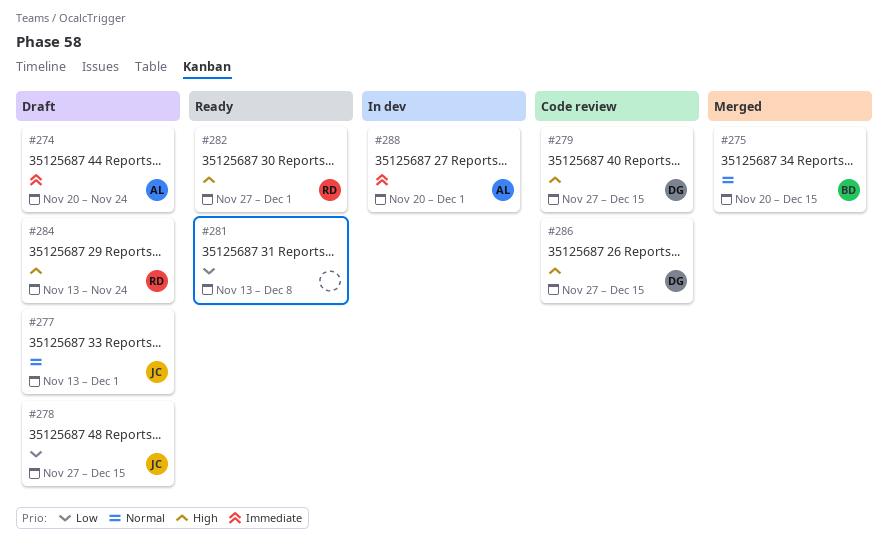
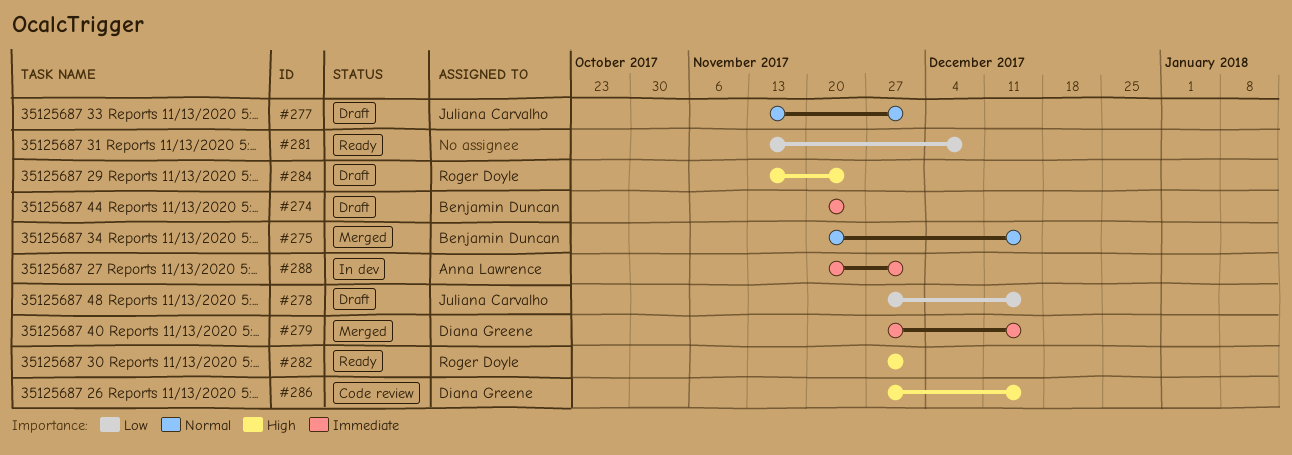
#274, owner: Anna Lawrence -> Benjamin Duncan
#279, status: Code review -> Merged
#279, priority: High -> Immediate

